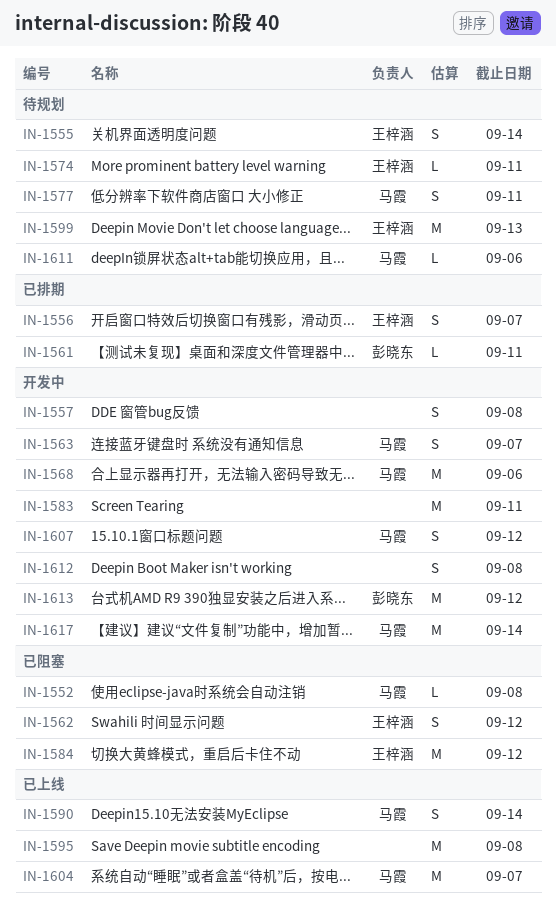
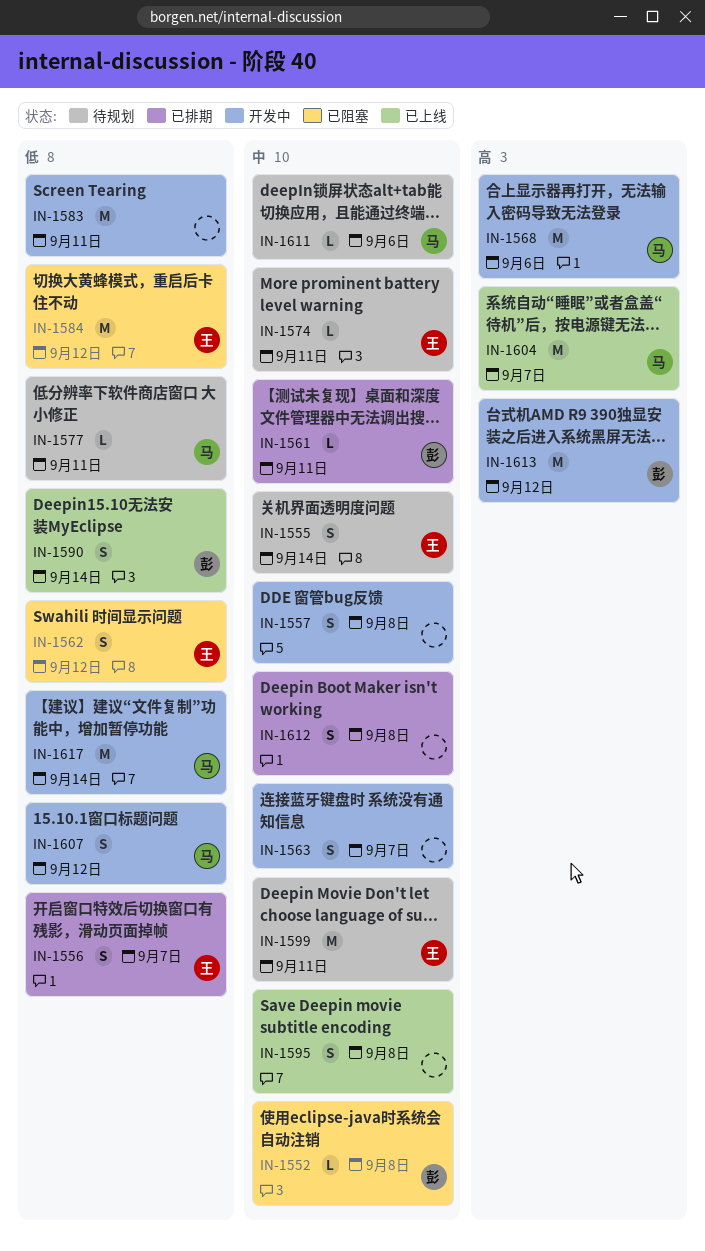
IN-1552, owner: 马霞 -> 彭晓东
IN-1563, owner: 马霞 -> none
IN-1577, estimate: S -> L
IN-1590, owner: 马霞 -> 彭晓东
IN-1595, estimate: M -> S
IN-1599, due: Sep 13 -> Sep 11
IN-1612, status: 开发中 -> 已排期

